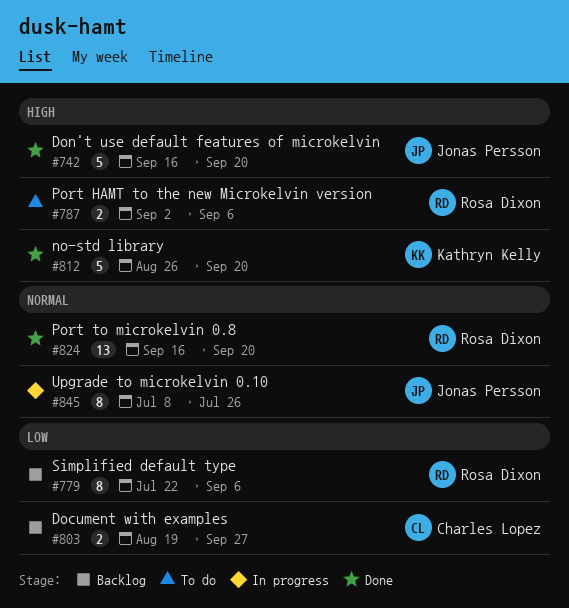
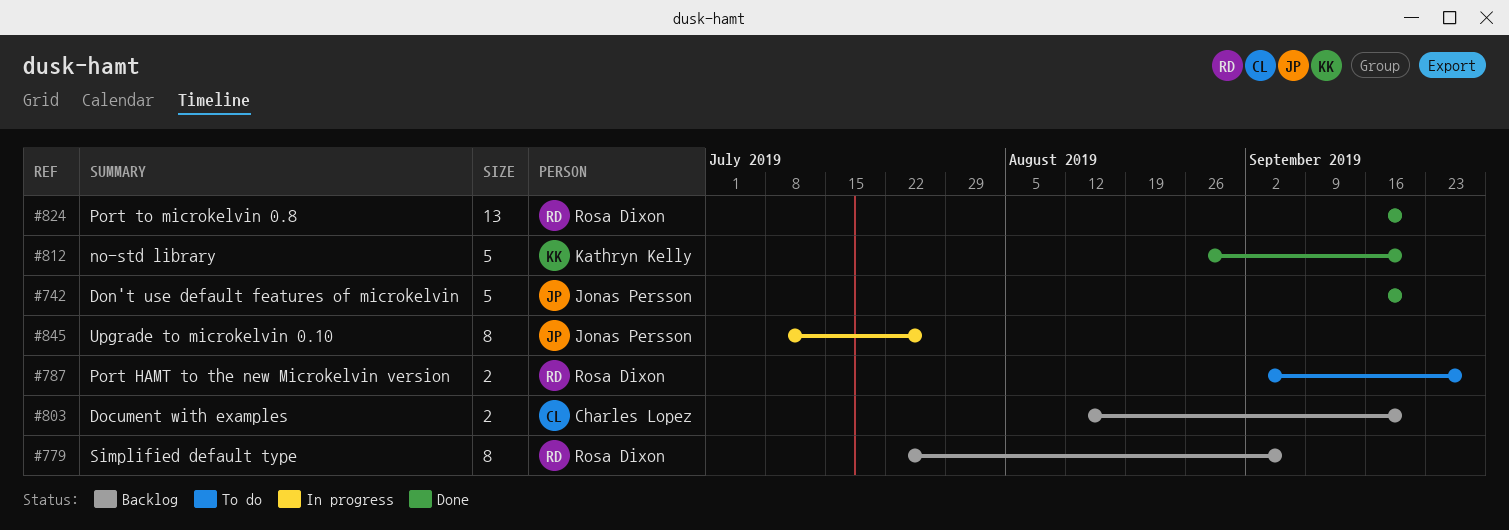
#787, due: Sep 6 -> Sep 27
#803, start: Aug 19 -> Aug 12
#803, due: Sep 27 -> Sep 20

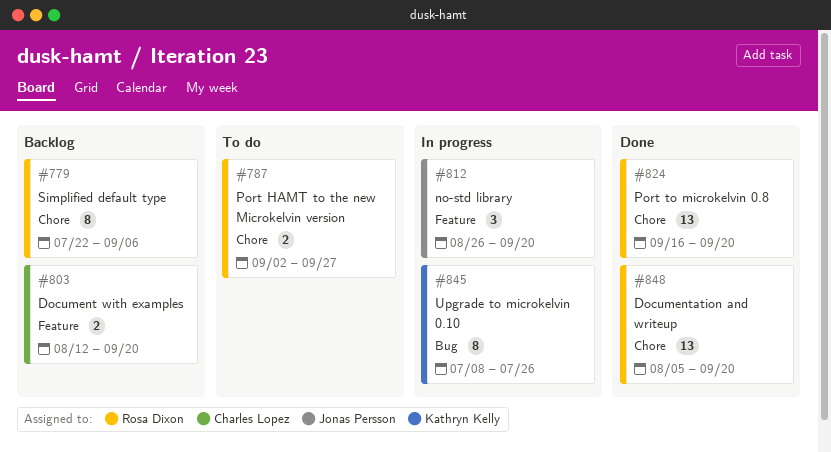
#742: present -> none
#812, status: Done -> In progress
#812, owner: Kathryn Kelly -> Jonas Persson
#812, estimate: 5 -> 3
#845, owner: Jonas Persson -> Kathryn Kelly
#848: none -> present

